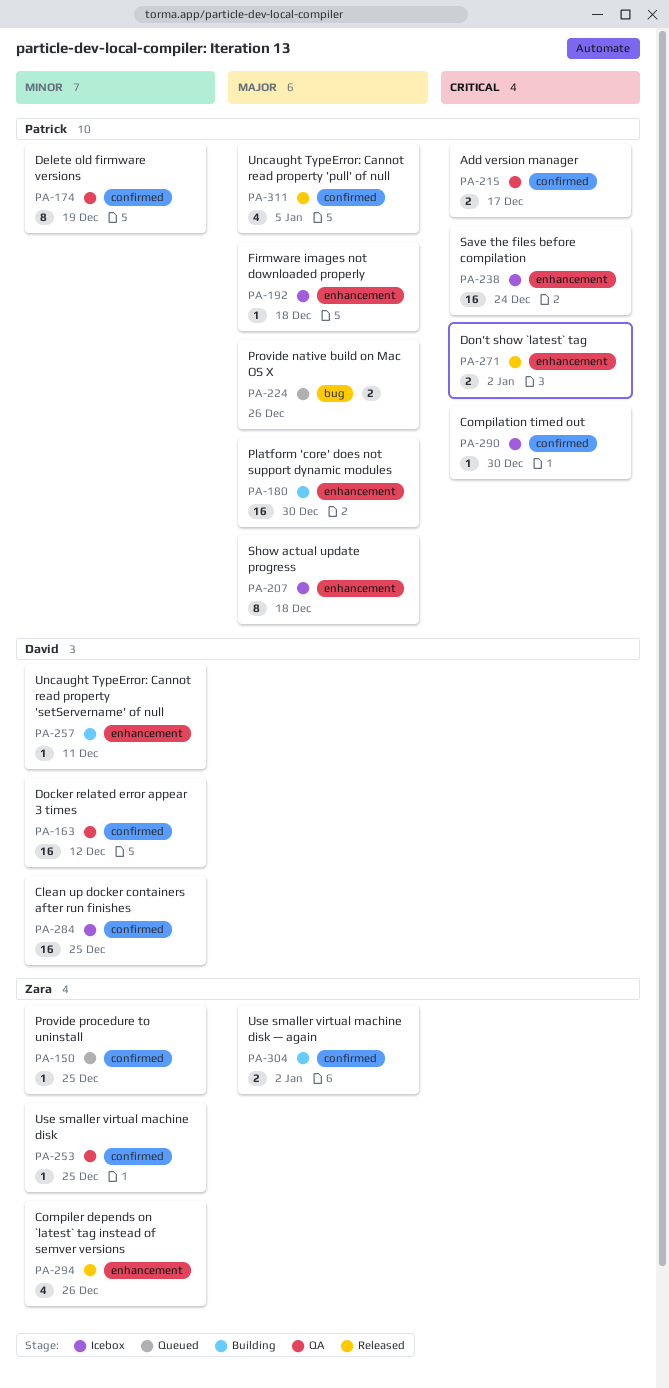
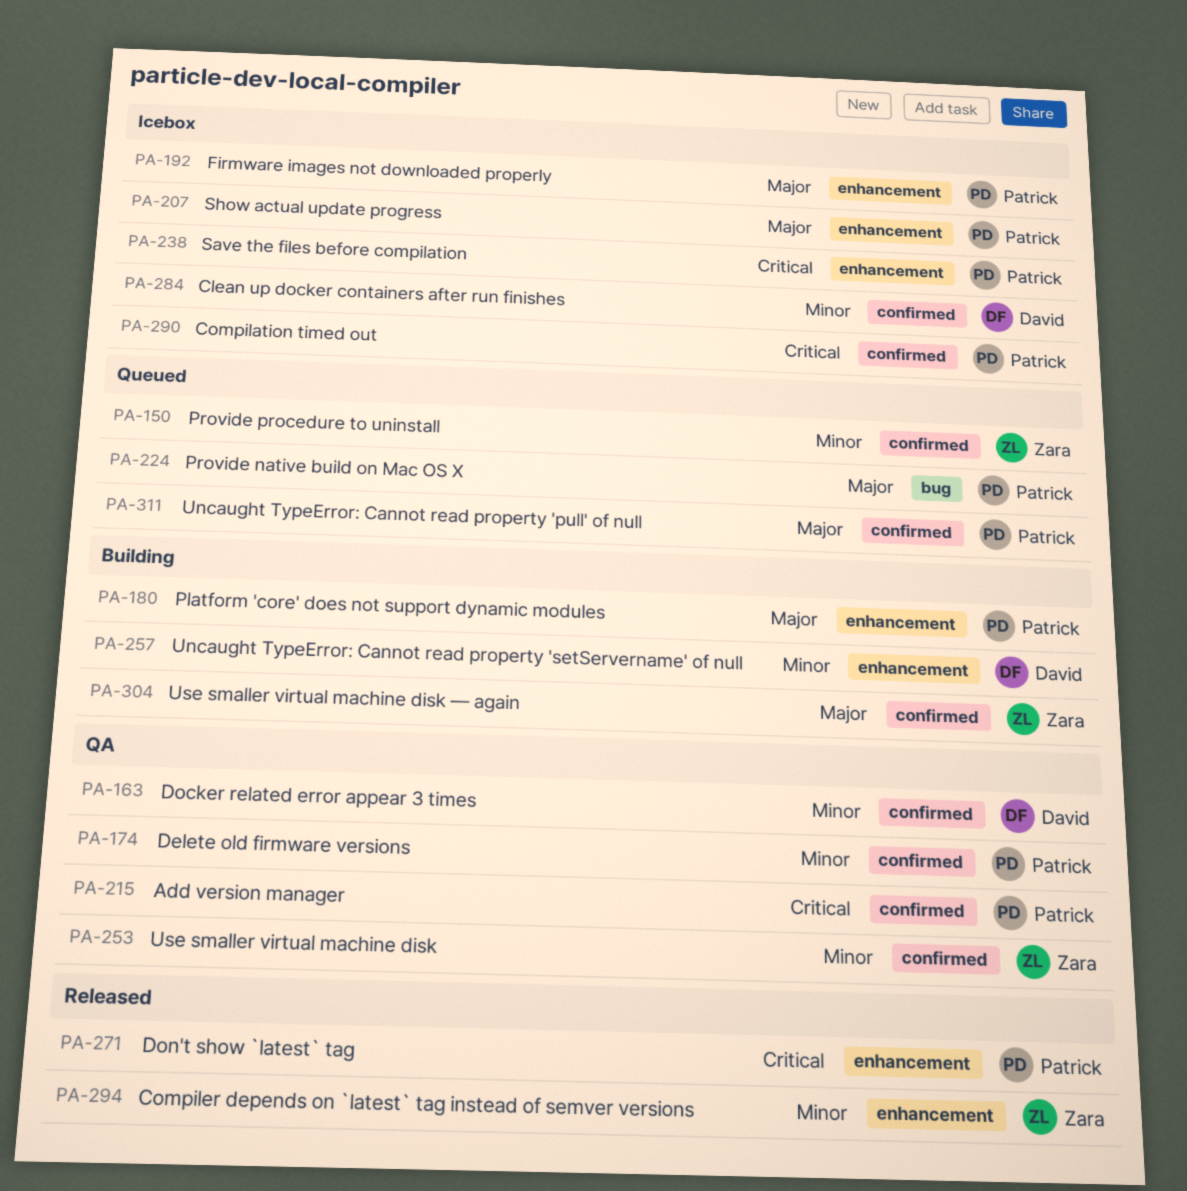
PA-311, status: Released -> Queued

